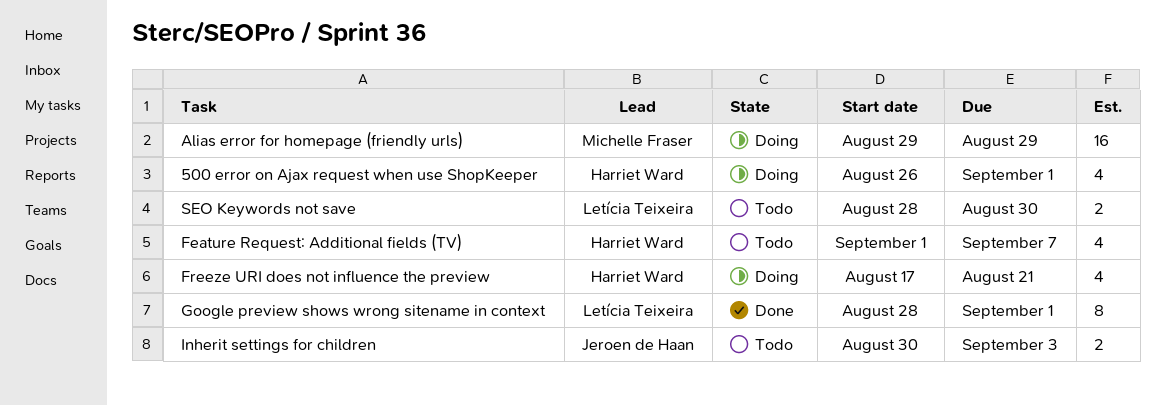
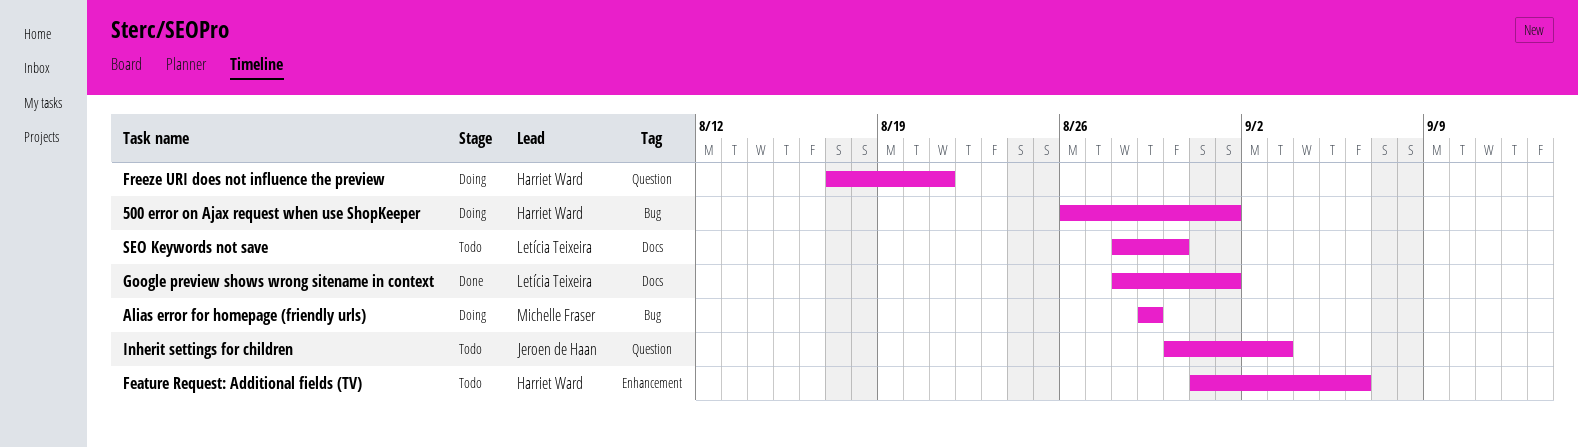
Feature Request: Additional fields (TV), start: Sep 1 -> Aug 31
Feature Request: Additional fields (TV), due: Sep 7 -> Sep 6

